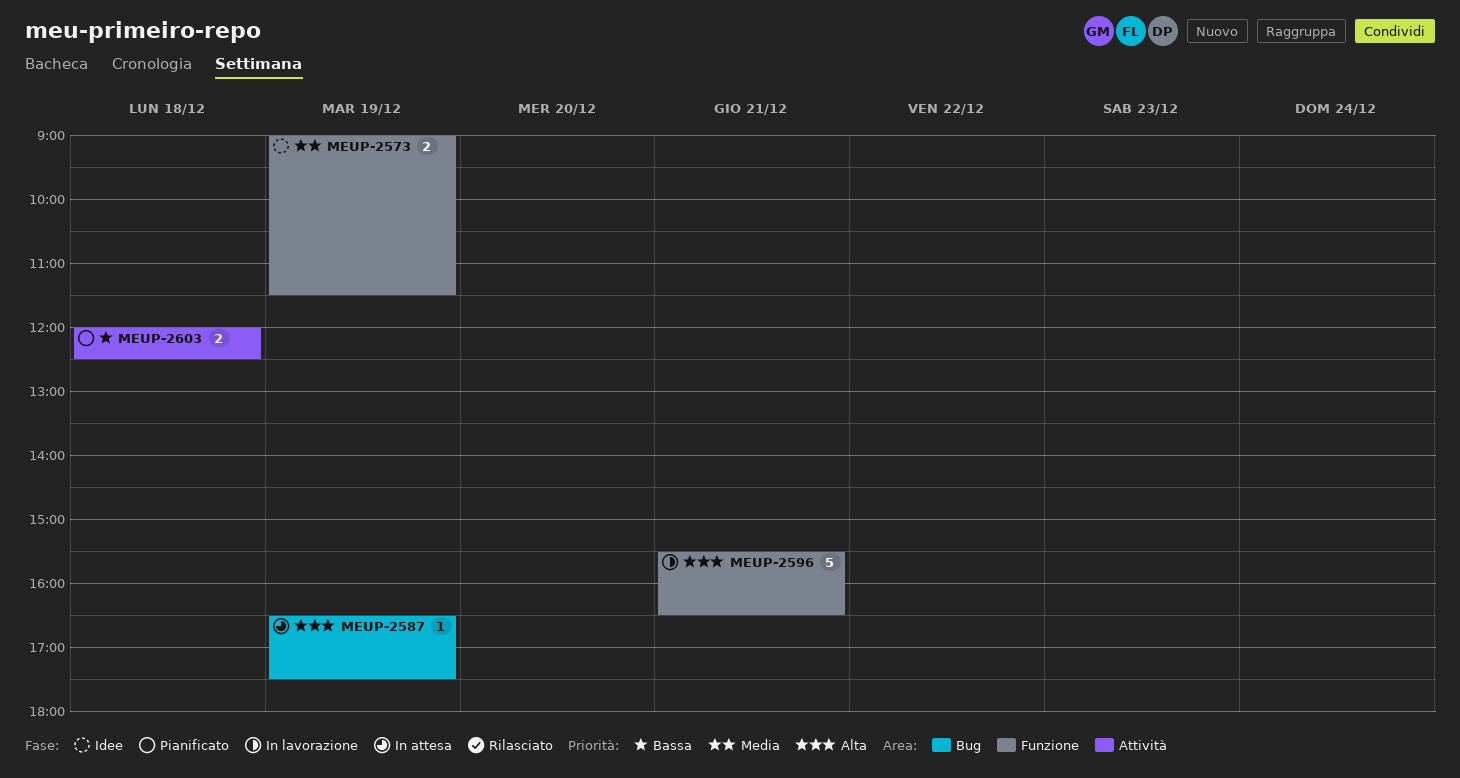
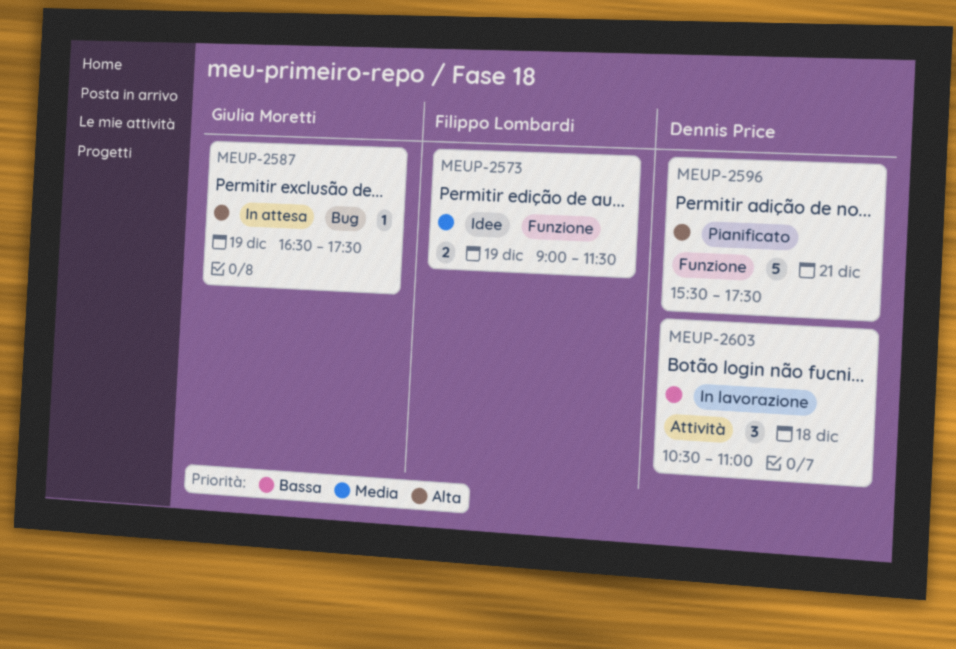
MEUP-2596, status: In lavorazione -> Pianificato
MEUP-2596, ends: 16:30 -> 17:30
MEUP-2603, status: Pianificato -> In lavorazione
MEUP-2603, estimate: 2 -> 3
MEUP-2603, begins: 12:00 -> 10:30
MEUP-2603, ends: 12:30 -> 11:00

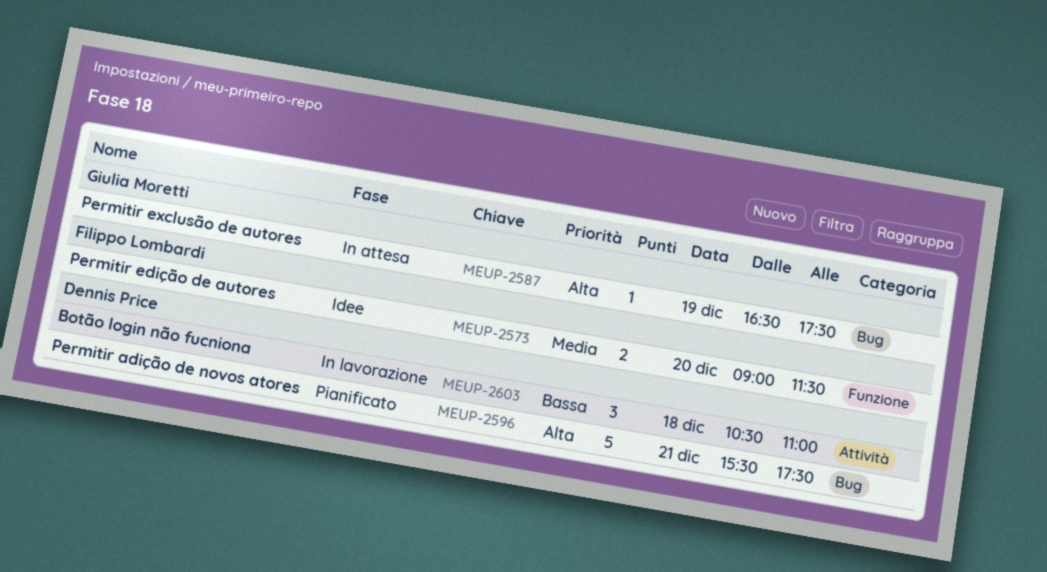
MEUP-2573, day: Dec 19 -> Dec 20
MEUP-2596, label: Funzione -> Bug

